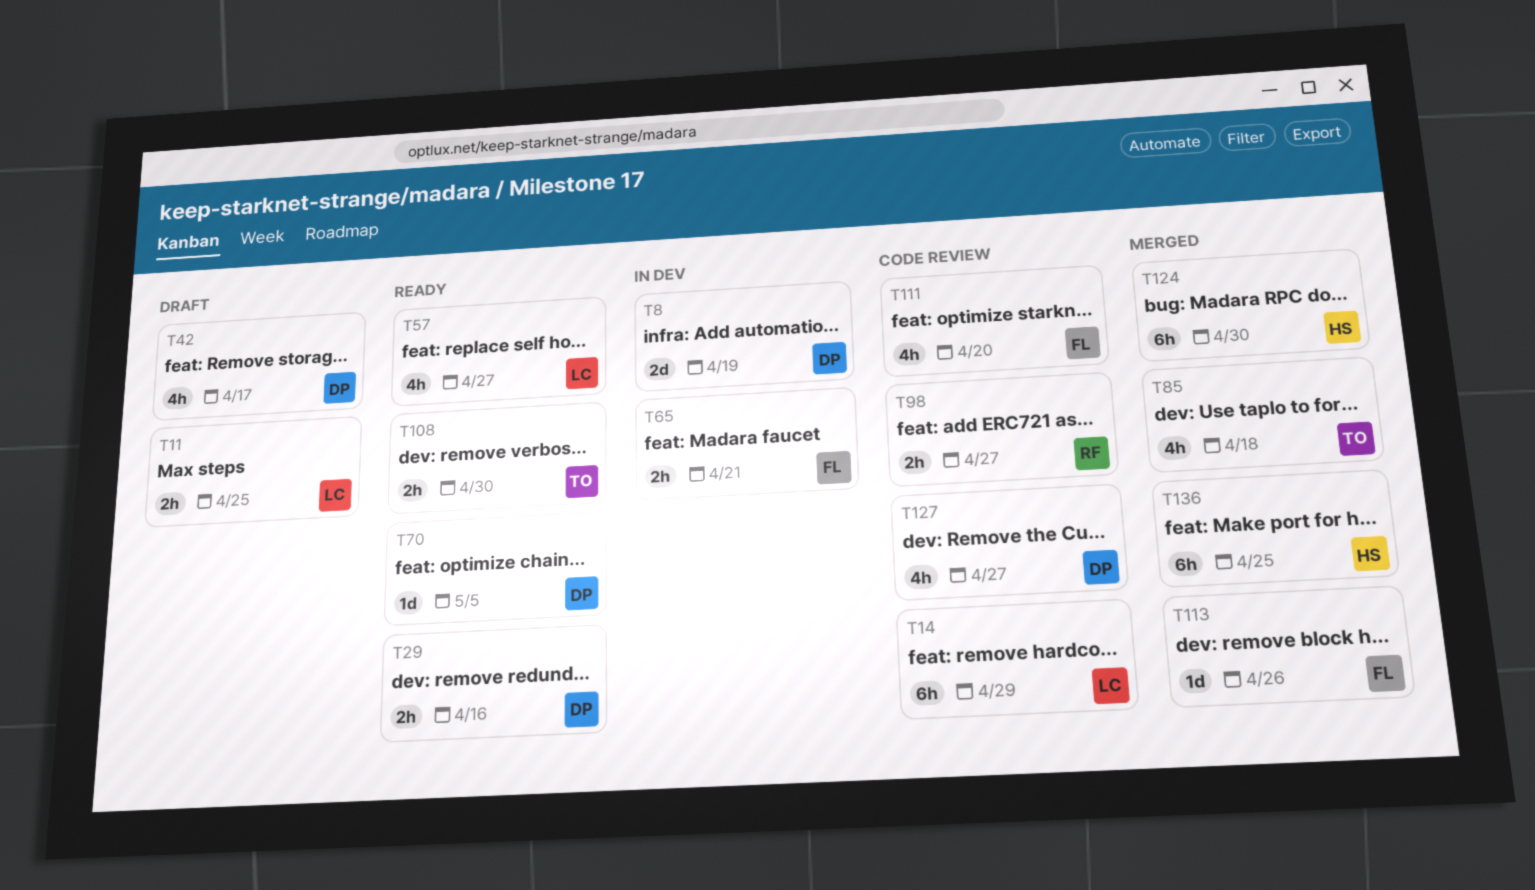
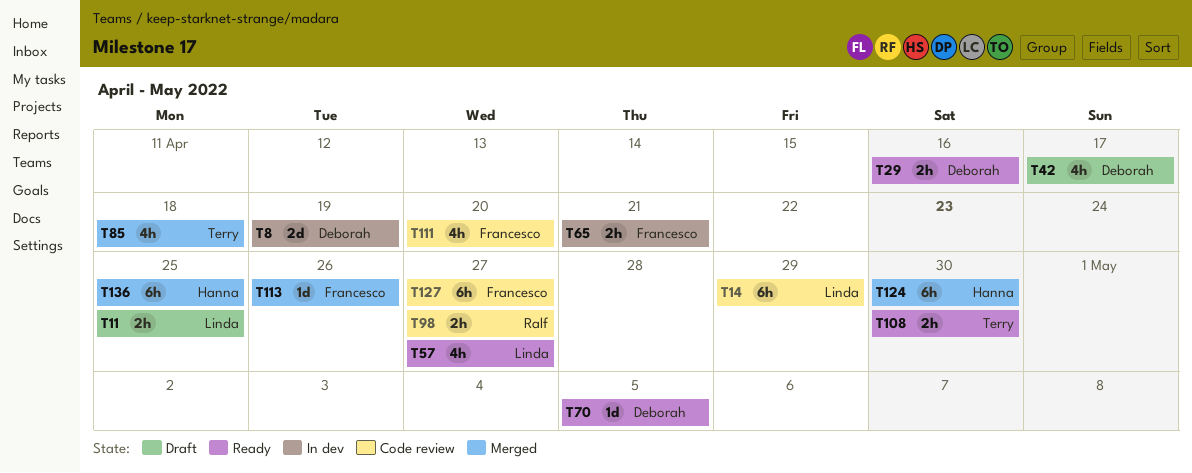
T127, owner: Deborah -> Francesco
T127, estimate: 4h -> 6h

